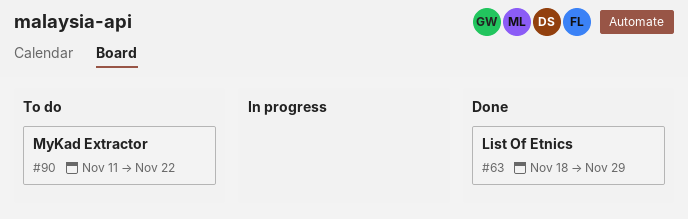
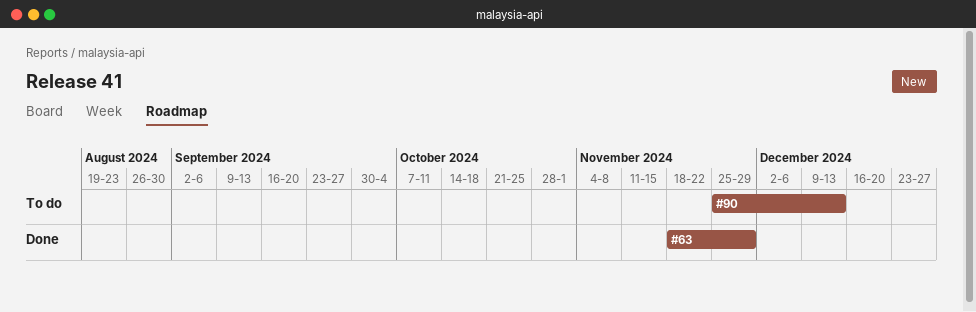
#90, start: Nov 11 -> Nov 25
#90, due: Nov 22 -> Dec 13

